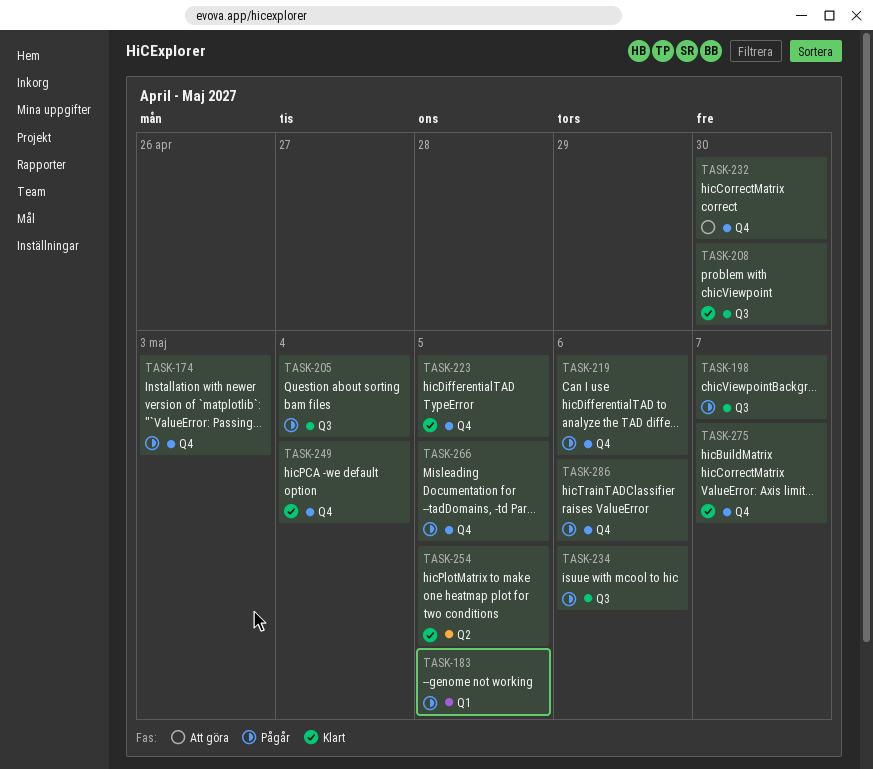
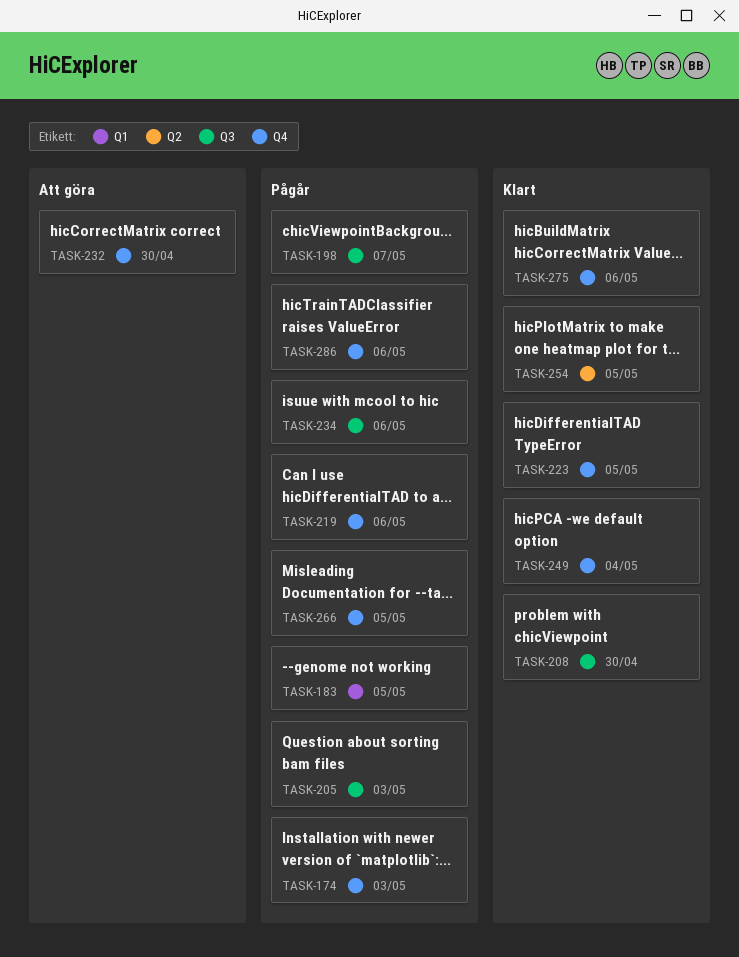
TASK-205, due: May 4 -> May 3
TASK-275, due: May 7 -> May 6

